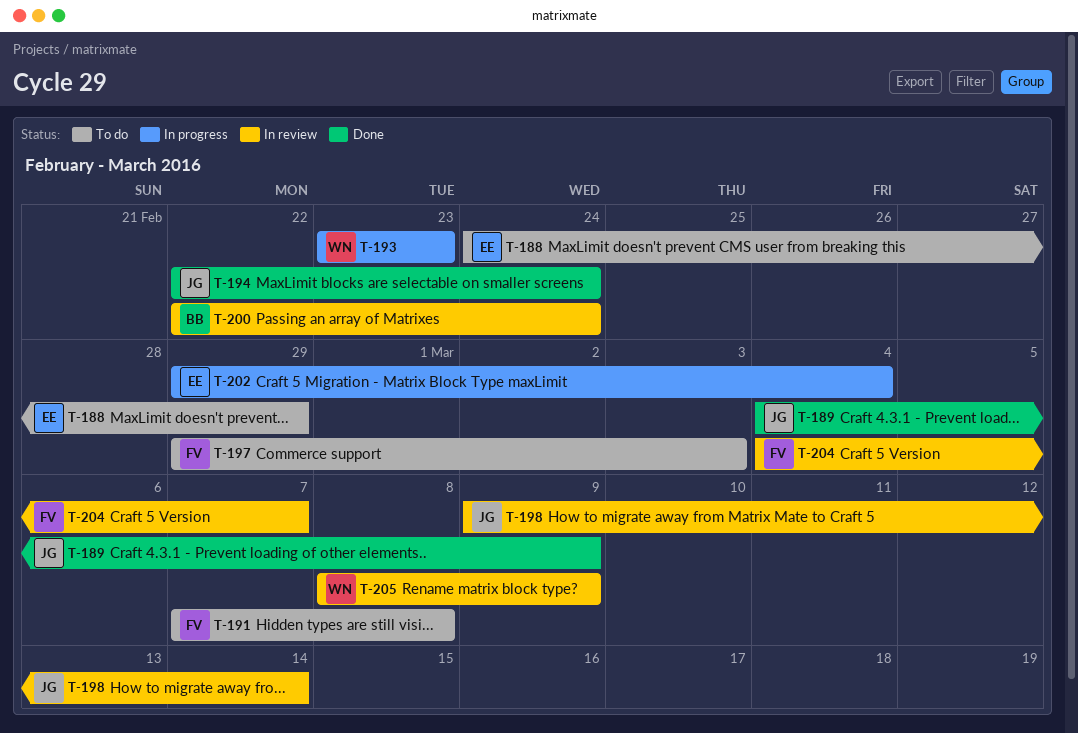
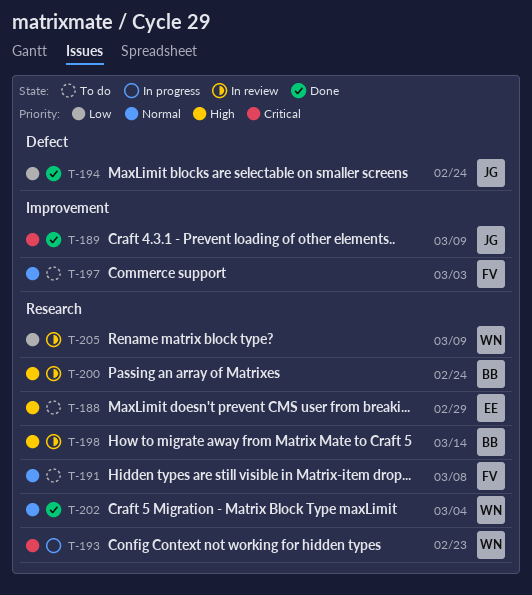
T-198, owner: JG -> BB
T-202, status: In progress -> Done
T-202, owner: EE -> WN
T-204: present -> none

